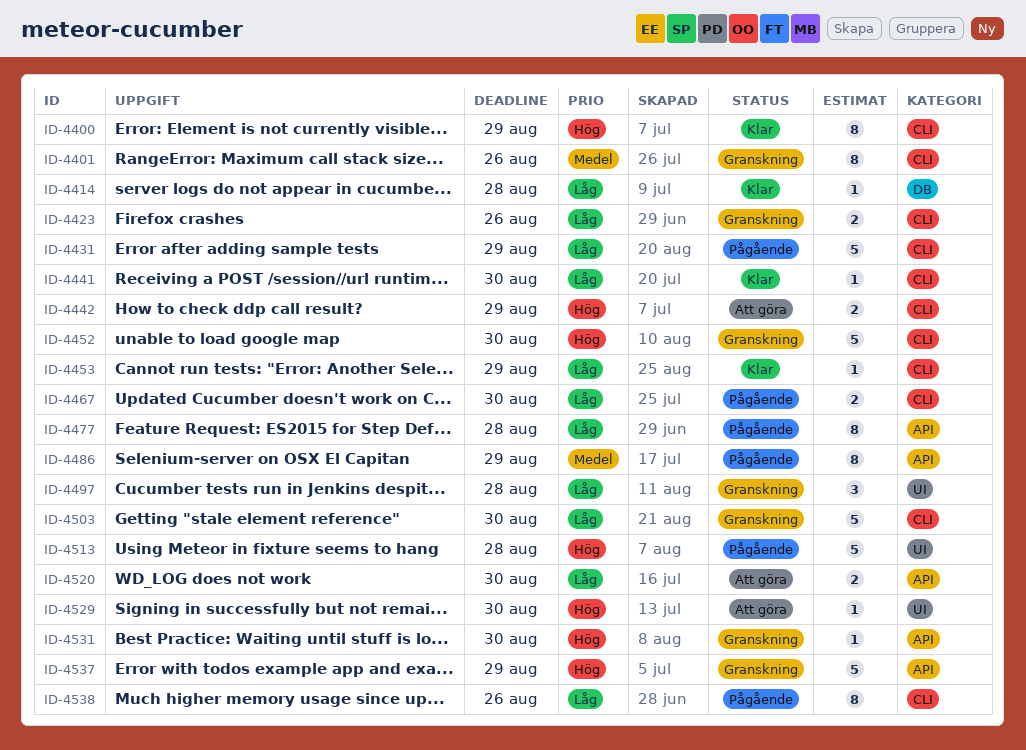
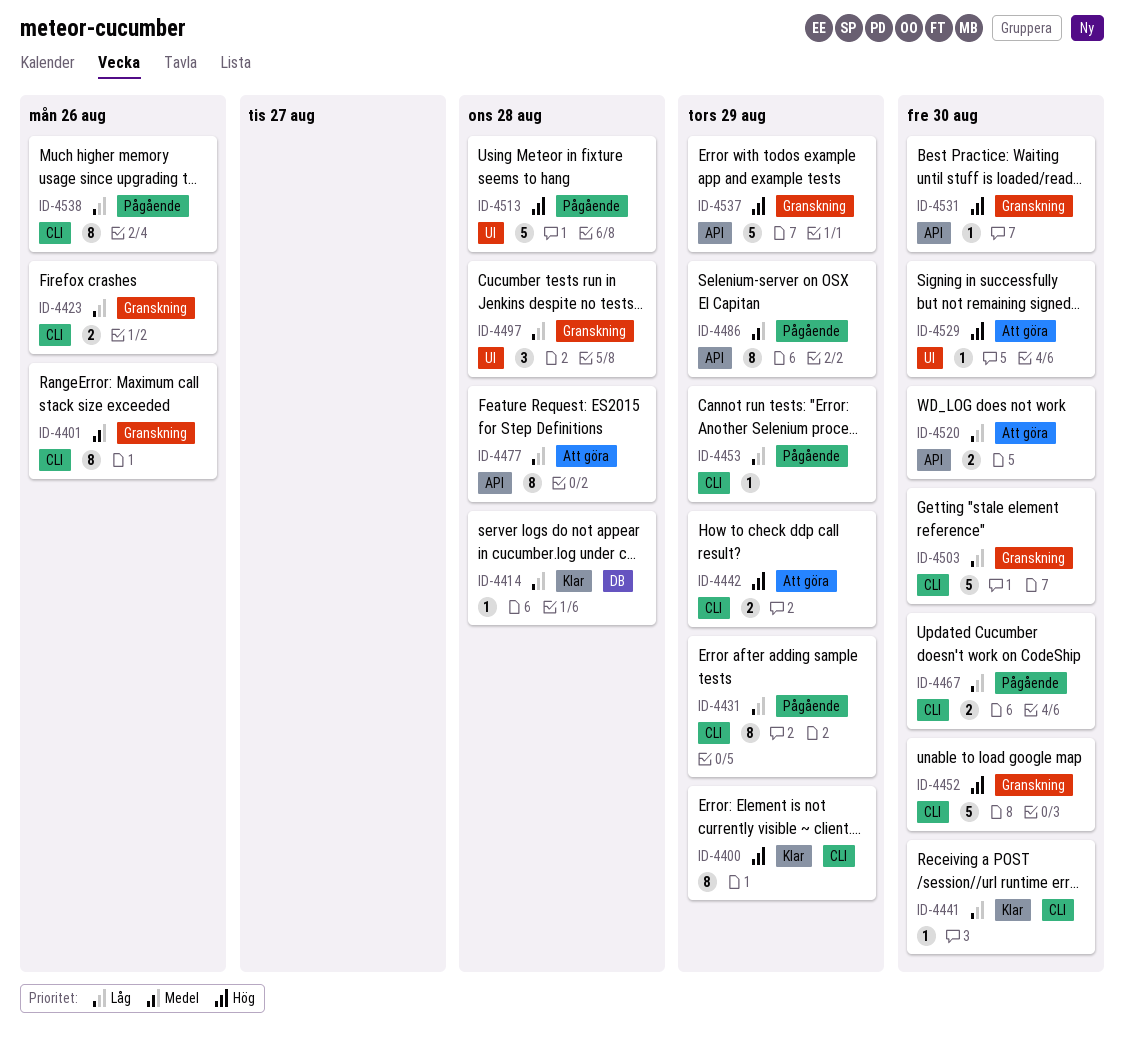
ID-4431, estimate: 5 -> 8
ID-4453, status: Klar -> Pågående
ID-4477, status: Pågående -> Att göra

